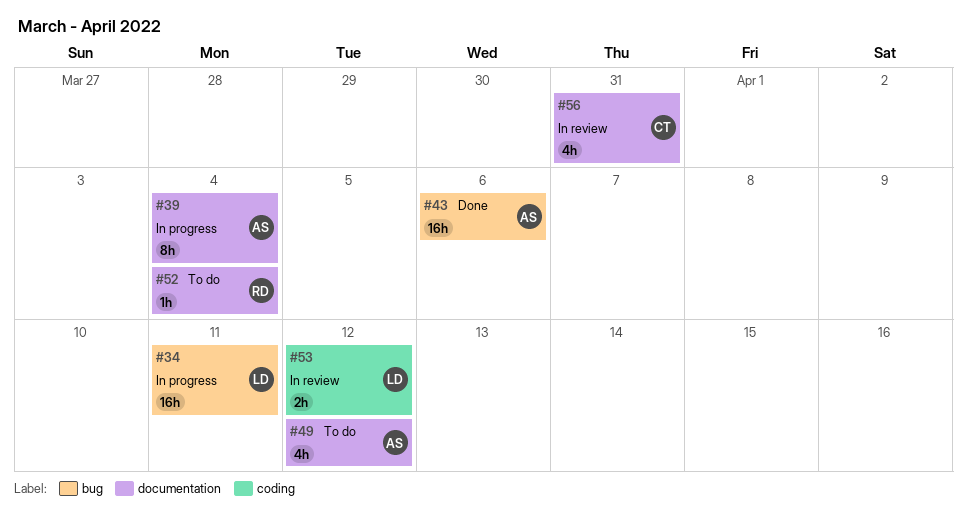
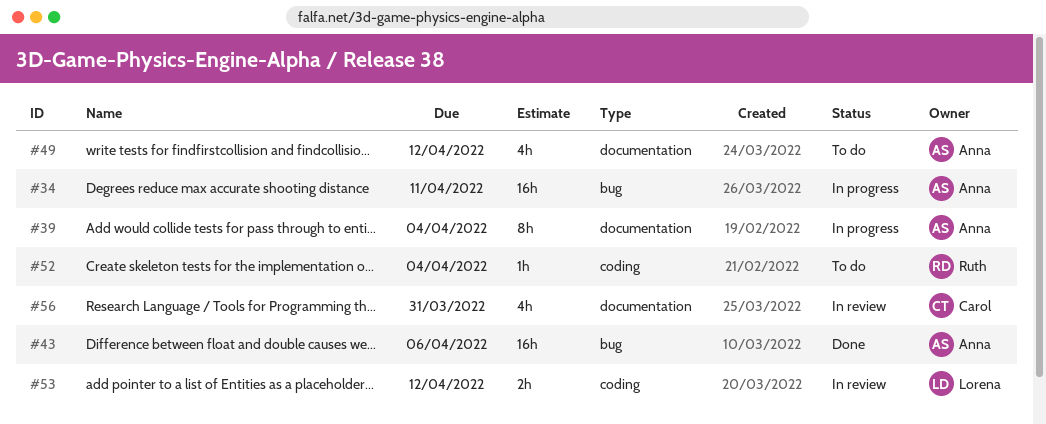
#34, owner: Lorena -> Anna
#52, label: documentation -> coding

